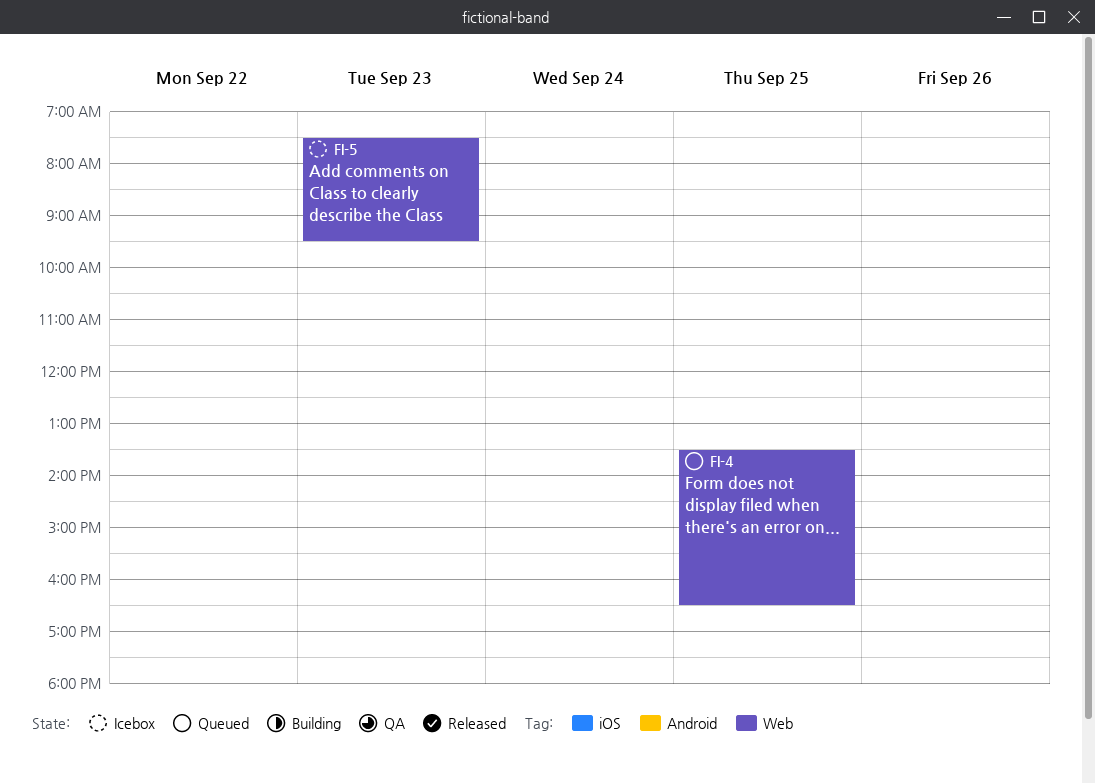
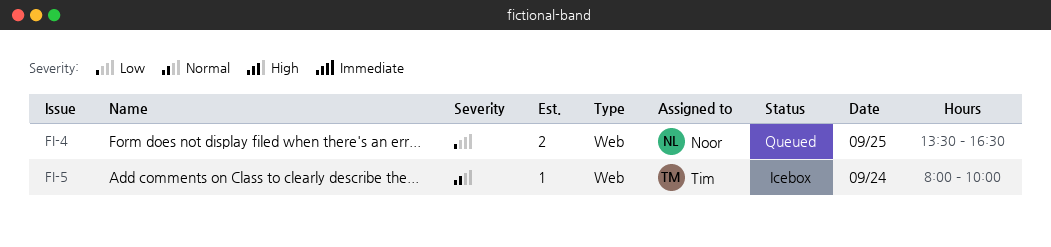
FI-5, day: Sep 23 -> Sep 24
FI-5, begins: 07:30 -> 08:00
FI-5, ends: 09:30 -> 10:00

